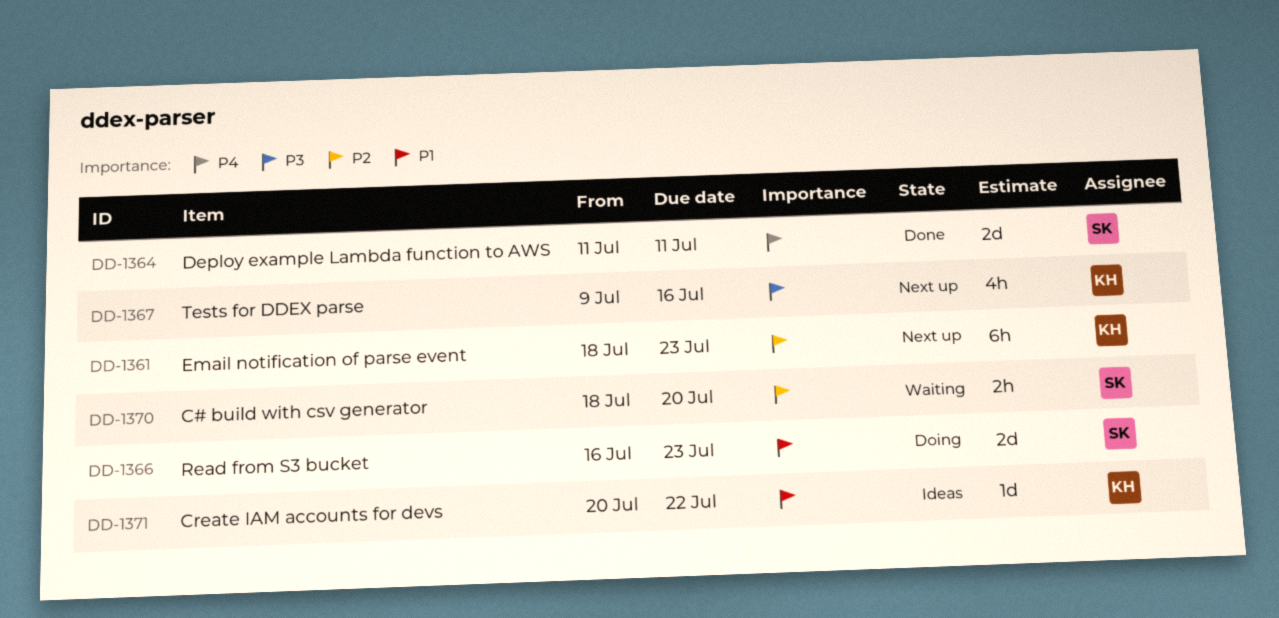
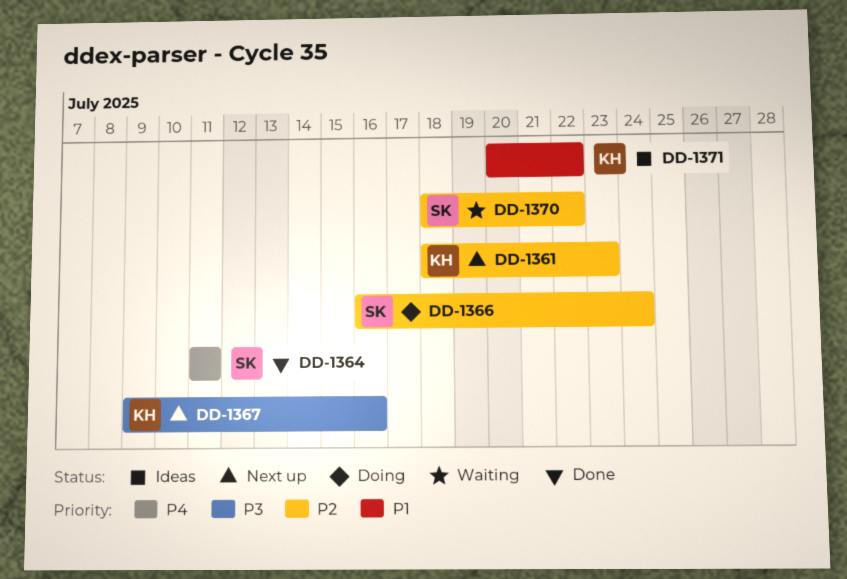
DD-1366, priority: P1 -> P2
DD-1366, due: Jul 23 -> Jul 24
DD-1370, due: Jul 20 -> Jul 22

